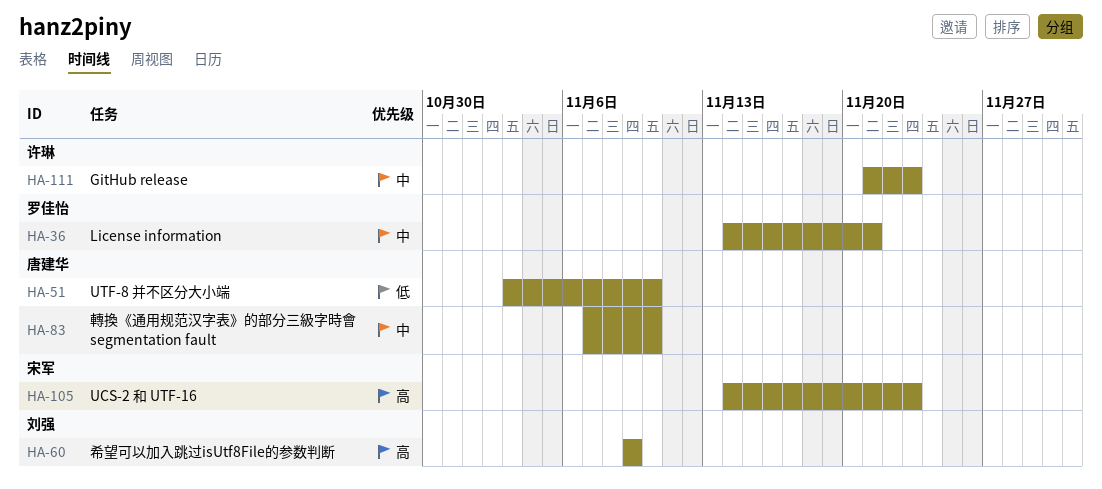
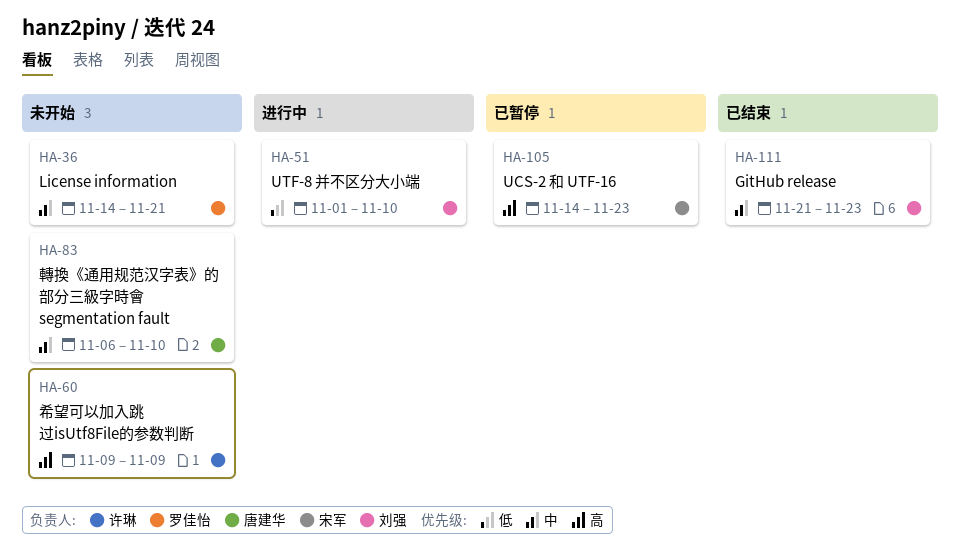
HA-51, owner: 唐建华 -> 刘强
HA-51, start: Nov 3 -> Nov 1
HA-60, owner: 刘强 -> 许琳
HA-83, start: Nov 7 -> Nov 6
HA-111, owner: 许琳 -> 刘强

